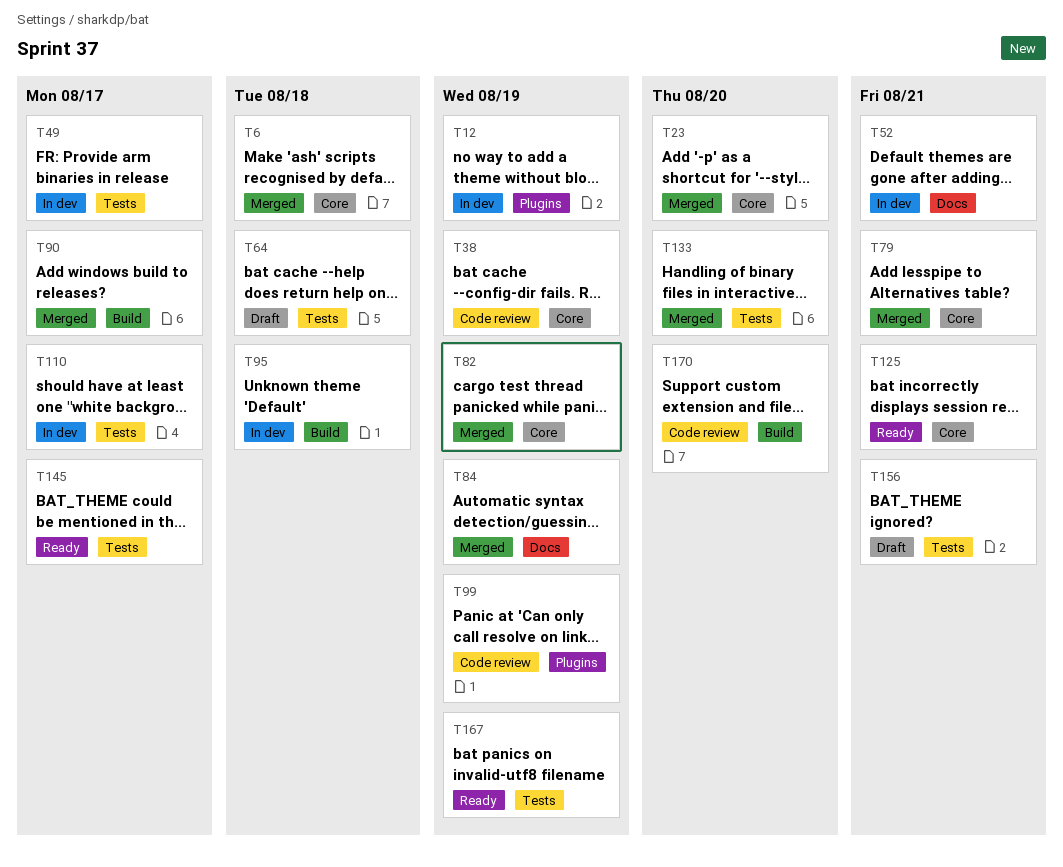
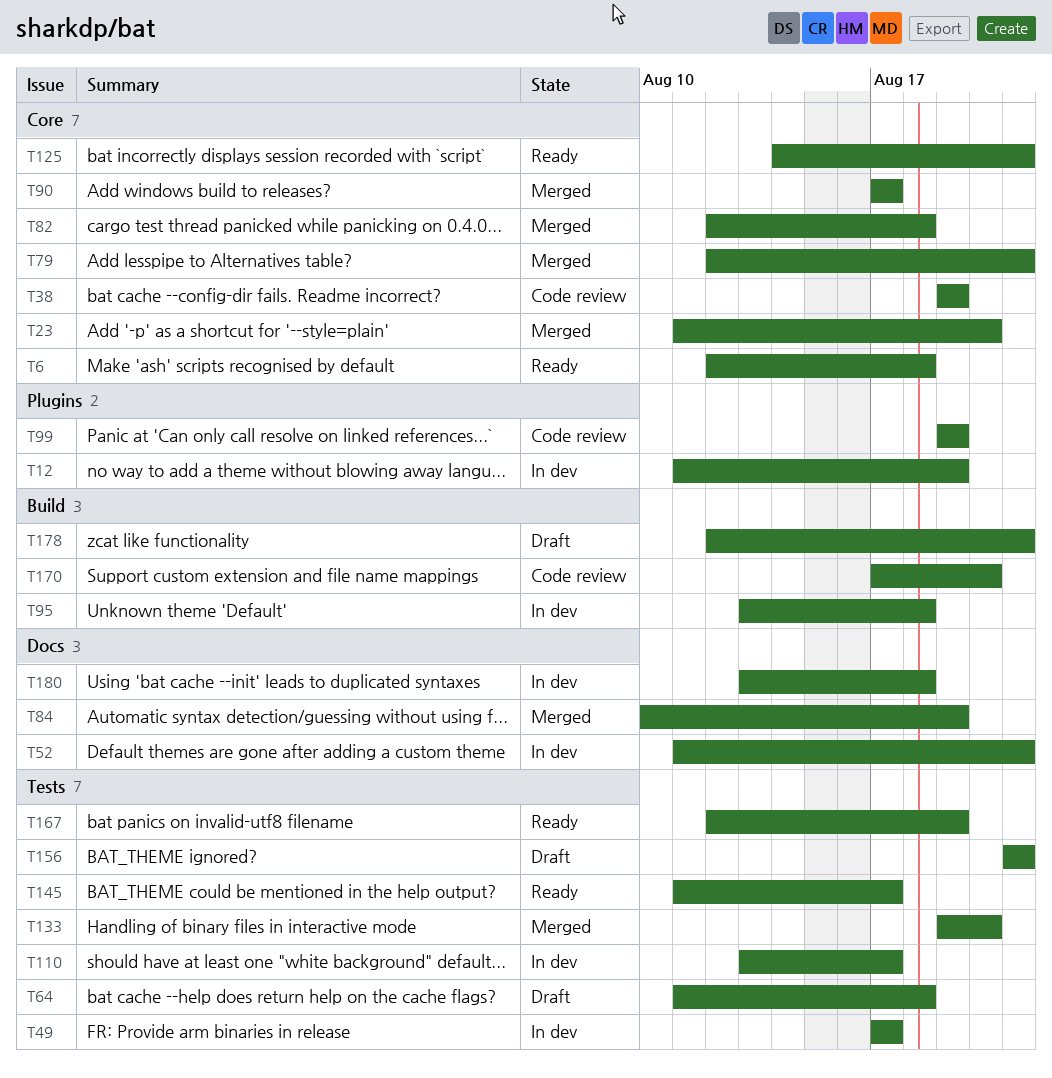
T6, status: Merged -> Ready
T82, due: Aug 19 -> Aug 18
T90, label: Build -> Core
T178: none -> present
T180: none -> present

